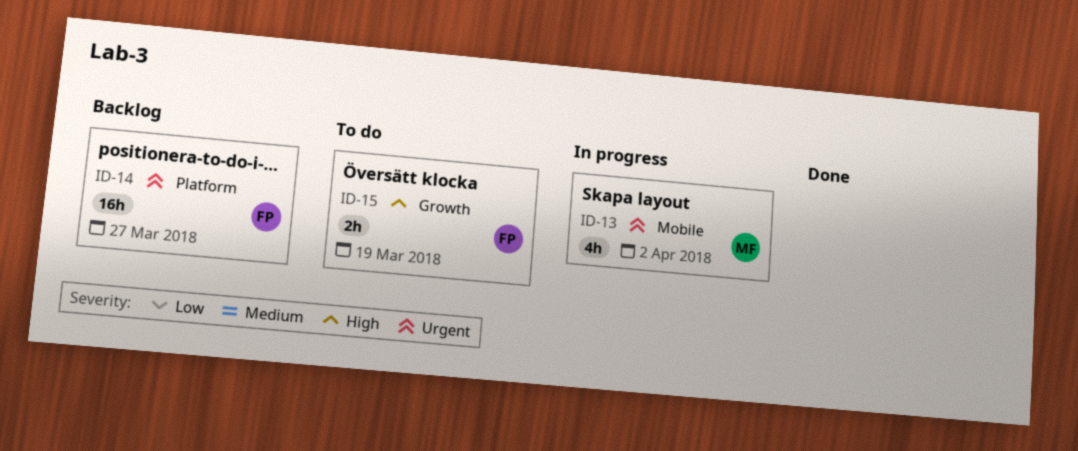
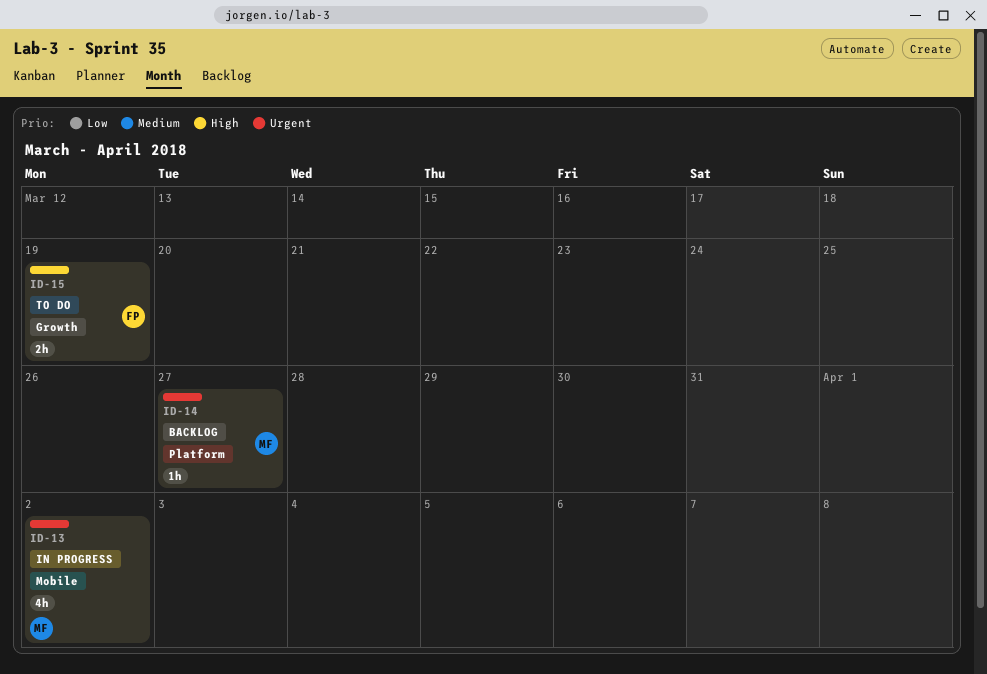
ID-14, owner: FP -> MF
ID-14, estimate: 16h -> 1h

